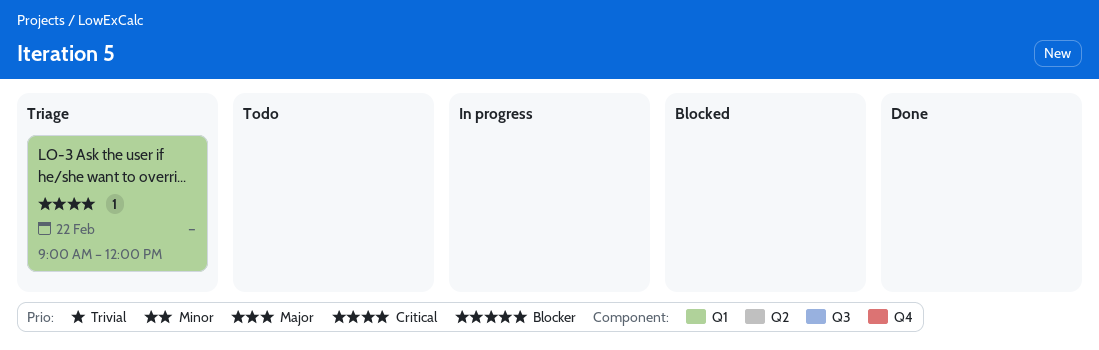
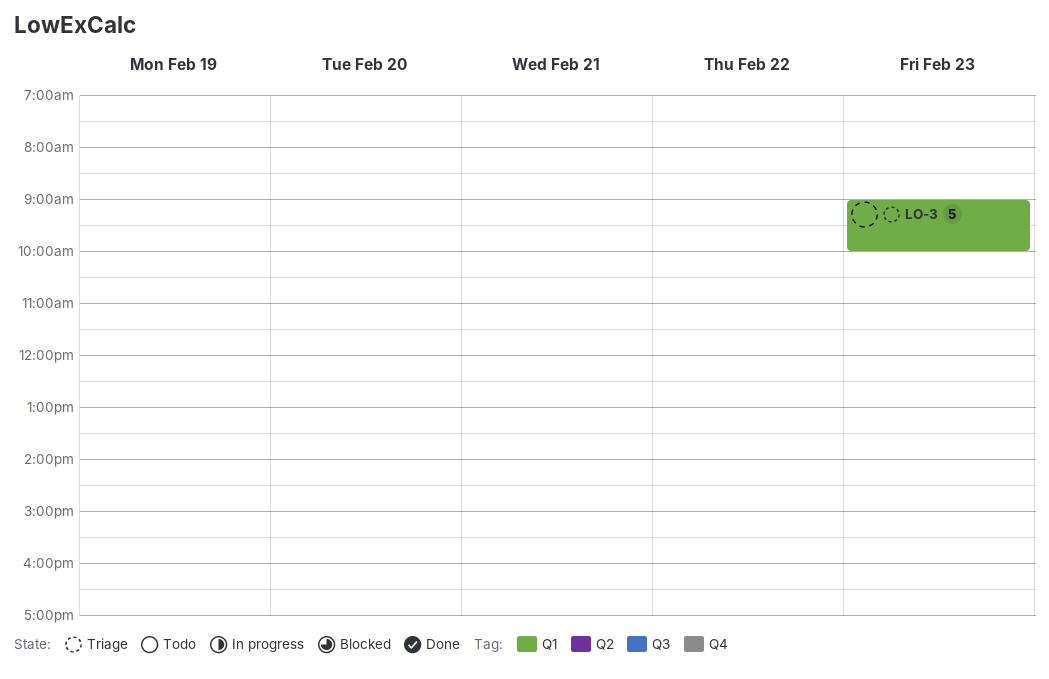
LO-3, estimate: 1 -> 5
LO-3, day: Feb 22 -> Feb 23
LO-3, ends: 12:00 -> 10:00

